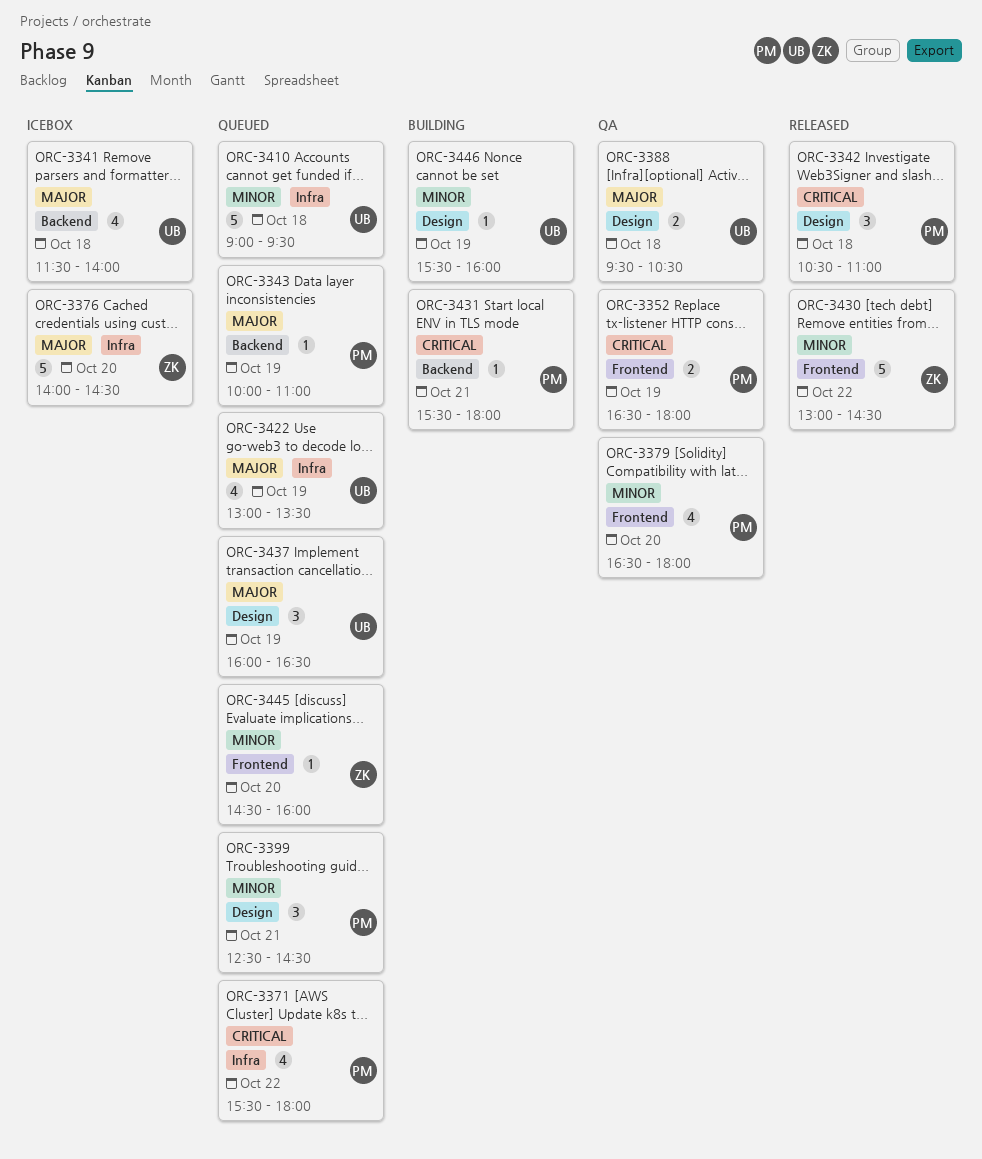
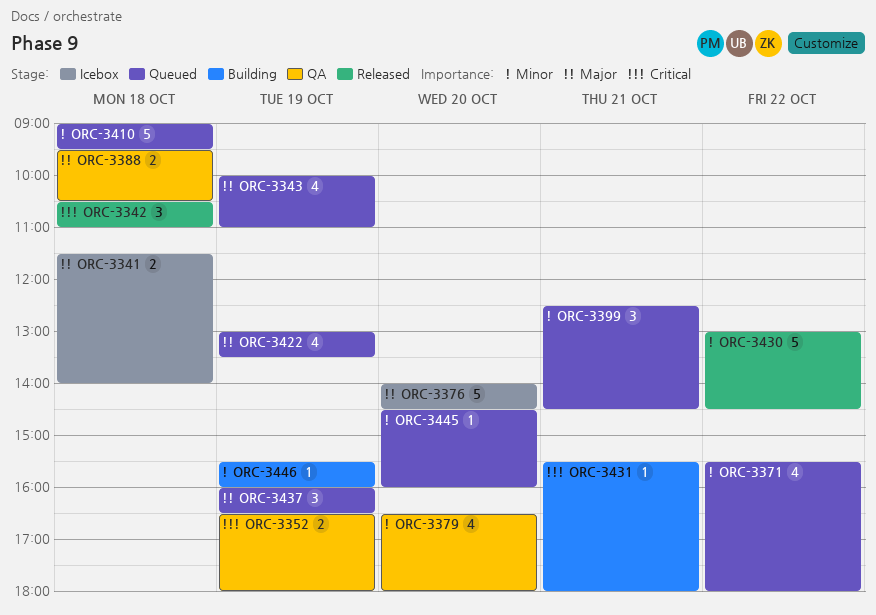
ORC-3341, estimate: 4 -> 2
ORC-3343, estimate: 1 -> 4
ORC-3371, priority: Critical -> Minor

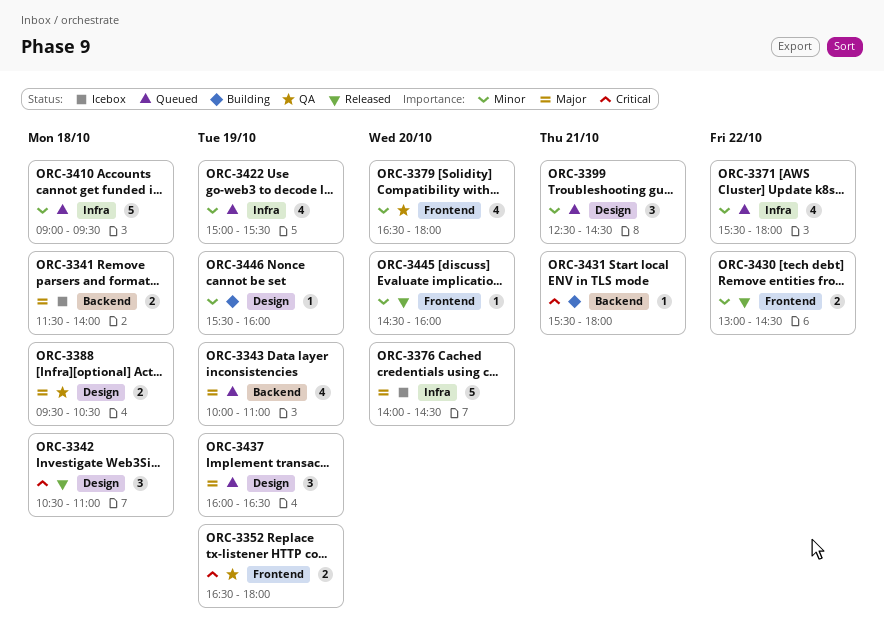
ORC-3422, priority: Major -> Minor
ORC-3422, begins: 13:00 -> 15:00
ORC-3422, ends: 13:30 -> 15:30
ORC-3430, estimate: 5 -> 2
ORC-3445, status: Queued -> Released

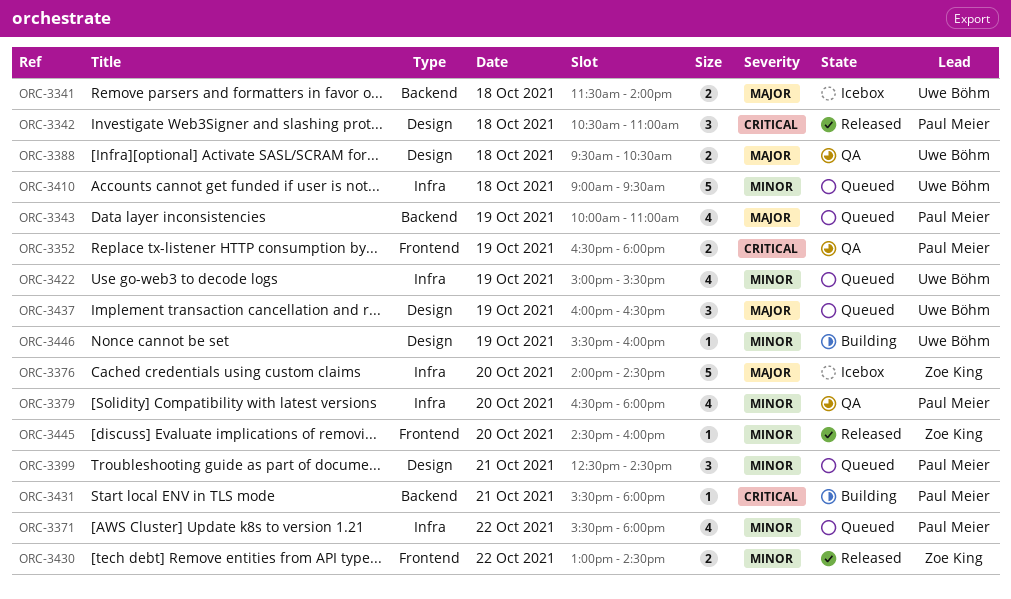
ORC-3379, label: Frontend -> Infra

